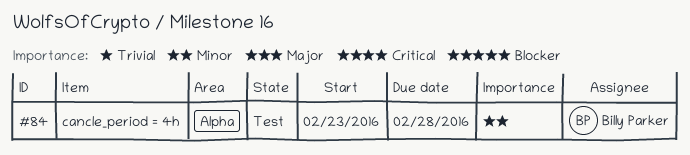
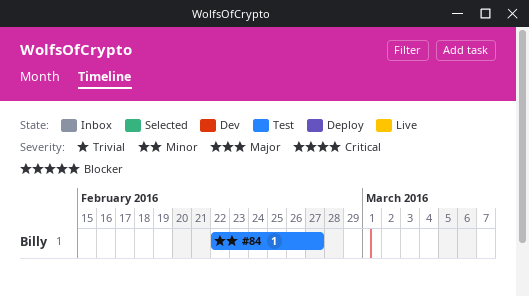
#84, start: Feb 23 -> Feb 22
#84, due: Feb 28 -> Feb 27

